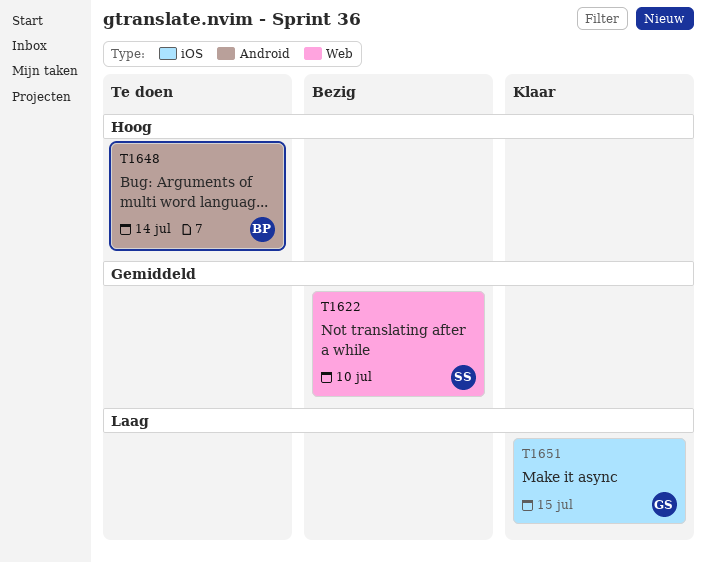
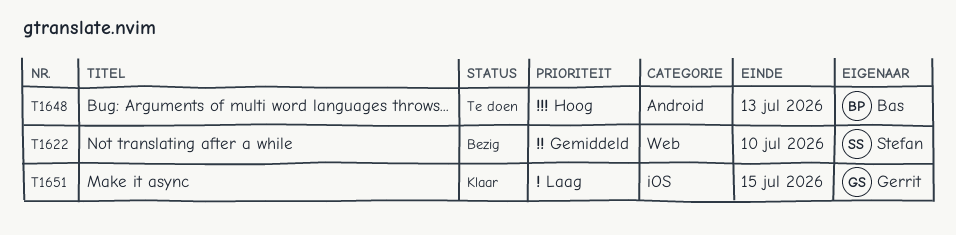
T1648, due: Jul 14 -> Jul 13

